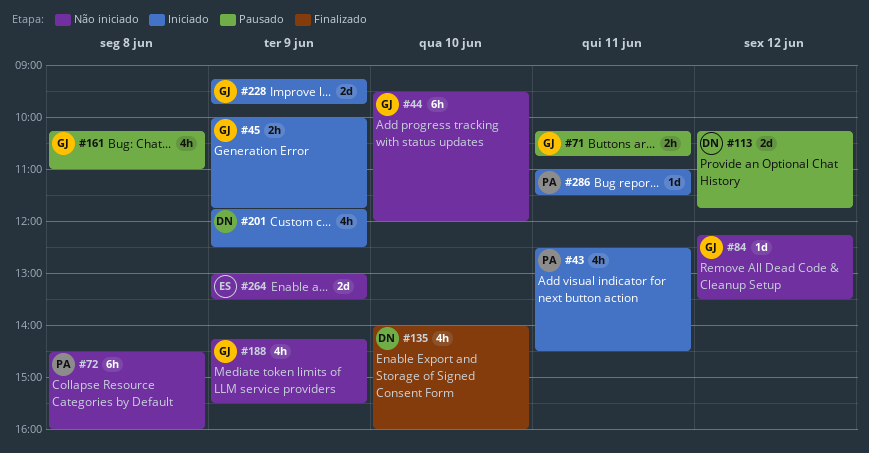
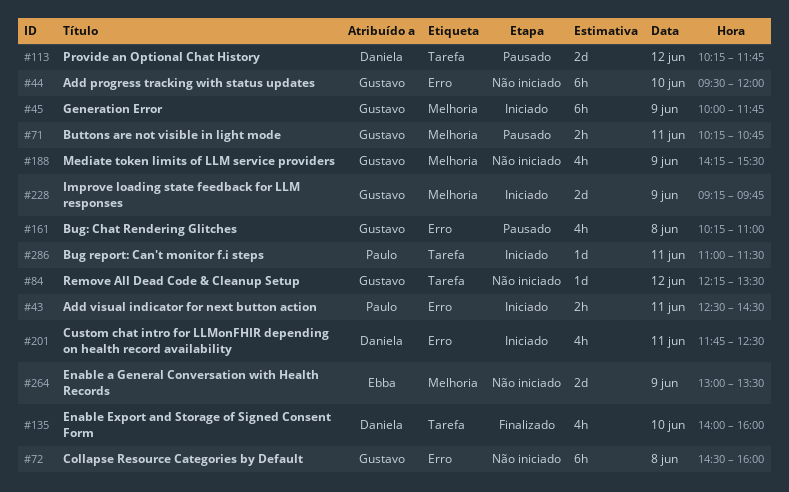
#43, estimate: 4h -> 2h
#45, estimate: 2h -> 6h
#72, owner: Paulo -> Gustavo
#201, day: Jun 9 -> Jun 11

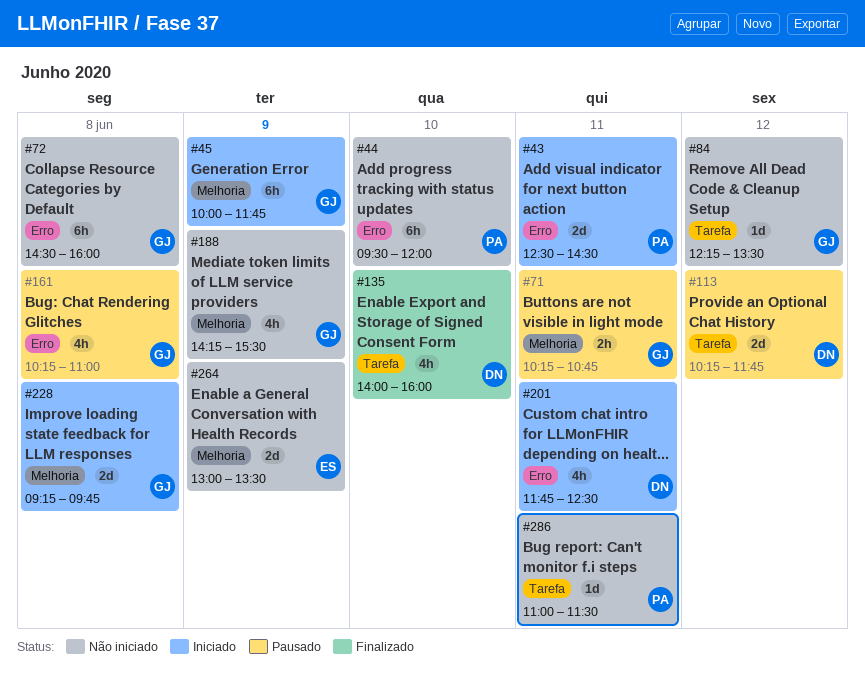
#43, estimate: 2h -> 2d
#44, owner: Gustavo -> Paulo
#228, day: Jun 9 -> Jun 8
#286, status: Iniciado -> Não iniciado

